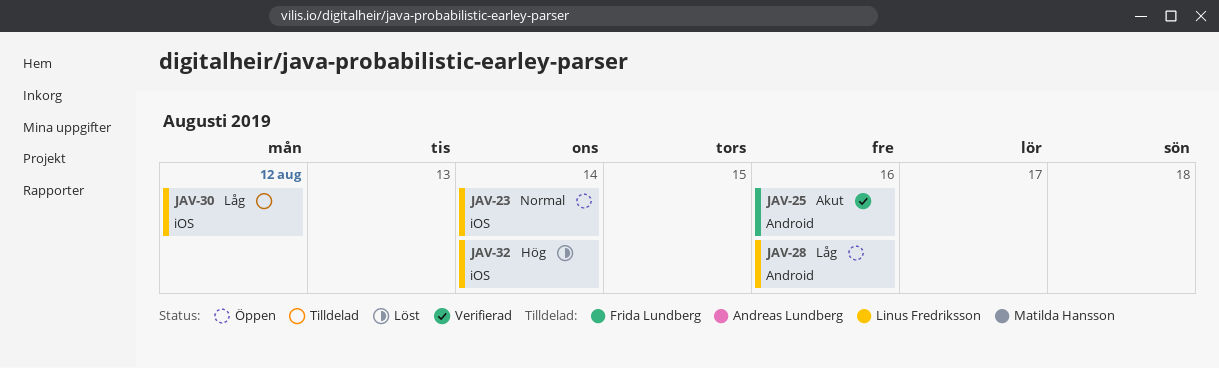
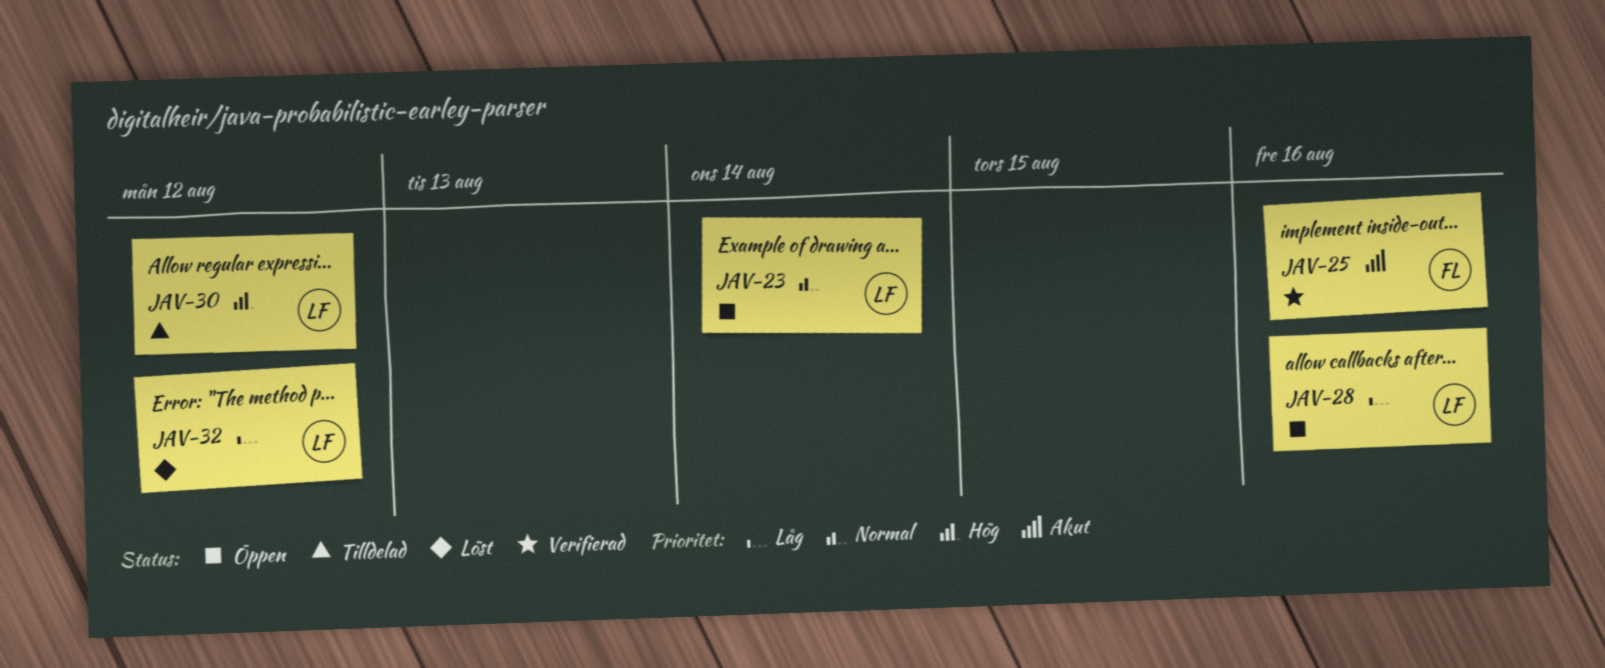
JAV-30, priority: Låg -> Hög
JAV-32, priority: Hög -> Låg
JAV-32, due: Aug 14 -> Aug 12

